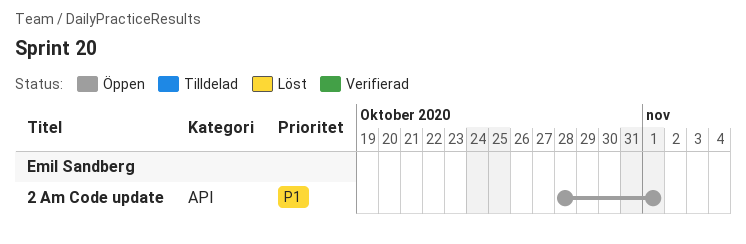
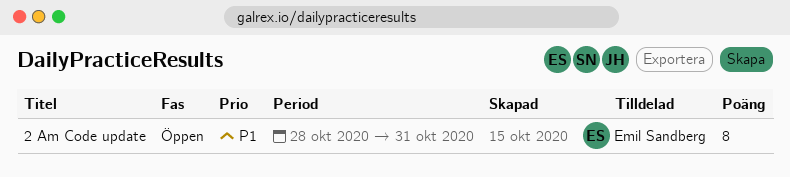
2 Am Code update, due: Nov 1 -> Oct 31

